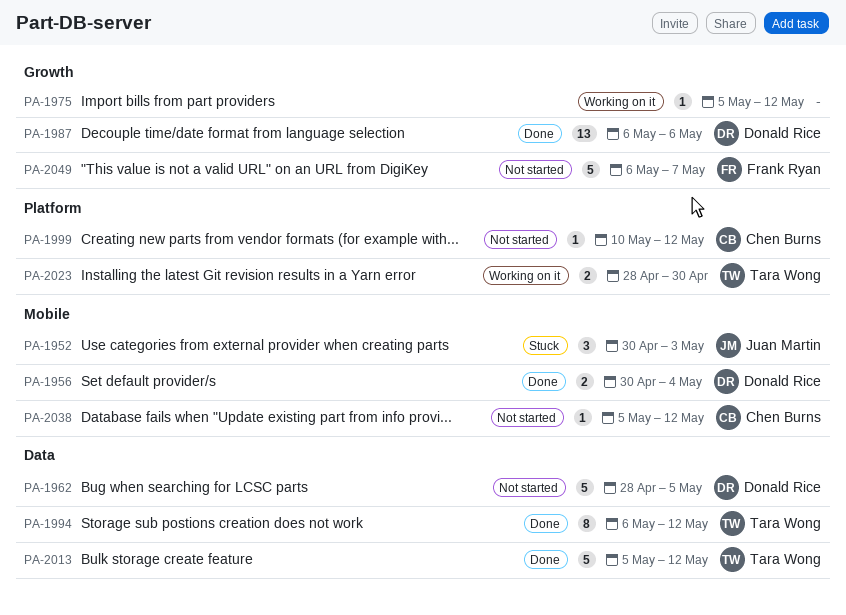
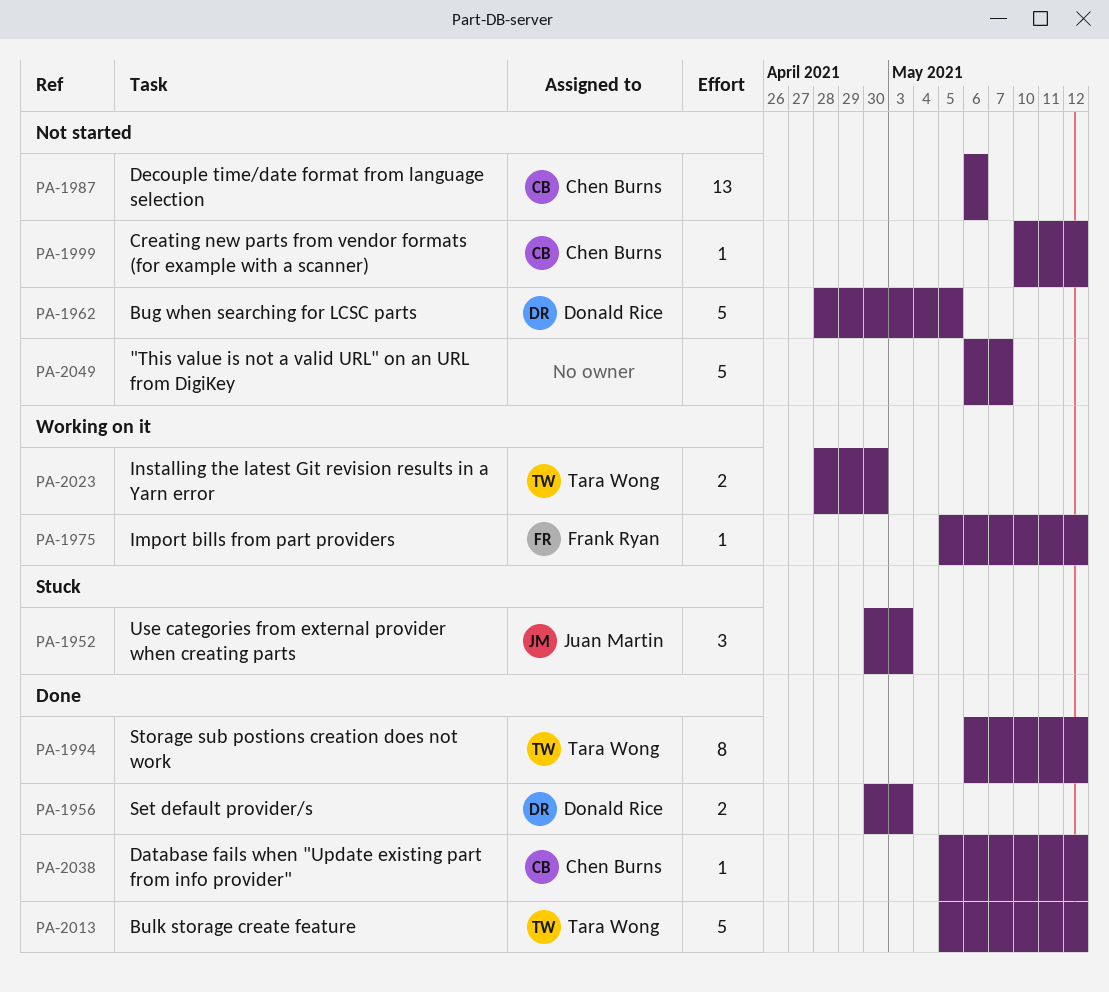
PA-1956, due: May 4 -> May 3
PA-1975, owner: none -> Frank Ryan
PA-1987, status: Done -> Not started
PA-1987, owner: Donald Rice -> Chen Burns
PA-2038, status: Not started -> Done
PA-2049, owner: Frank Ryan -> none

